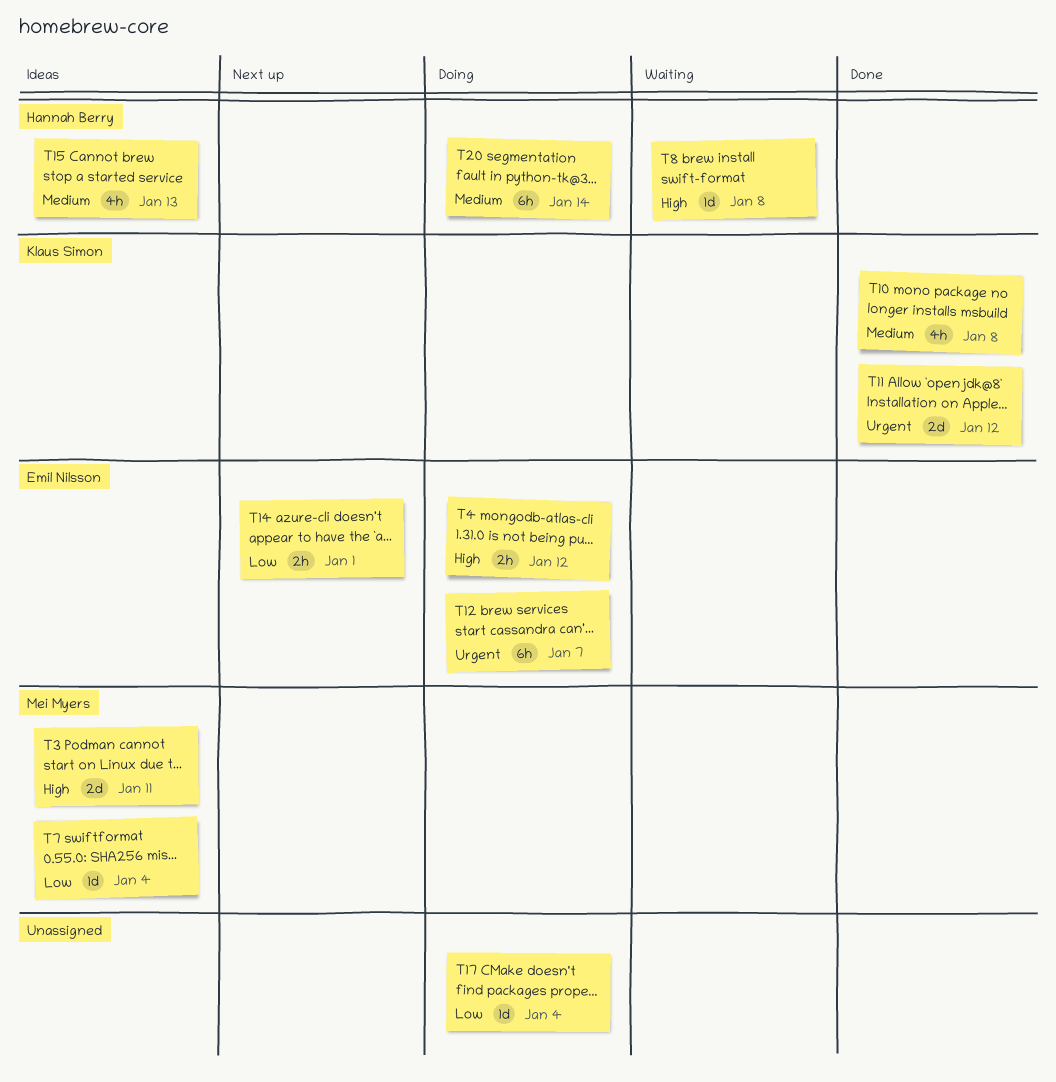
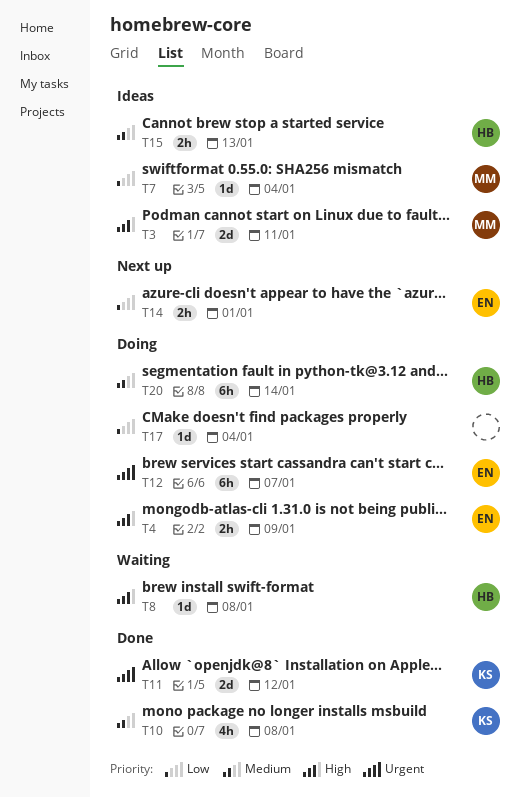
T4, due: Jan 12 -> Jan 9
T15, estimate: 4h -> 2h

